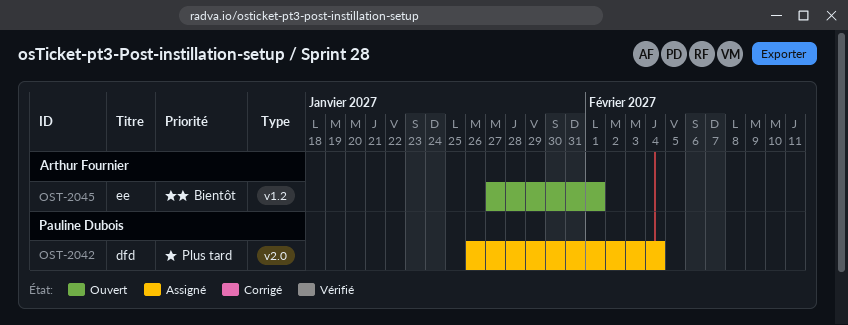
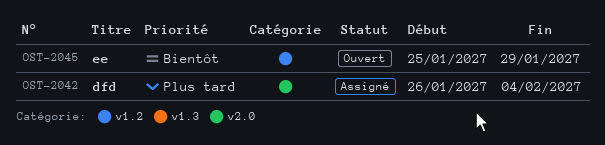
OST-2045, start: Jan 27 -> Jan 25
OST-2045, due: Feb 1 -> Jan 29

